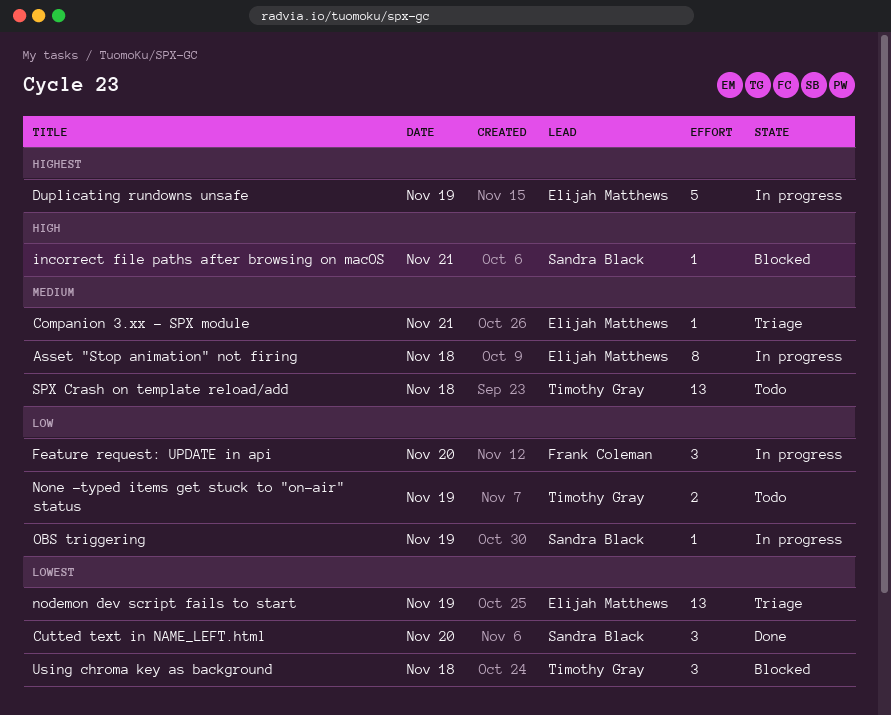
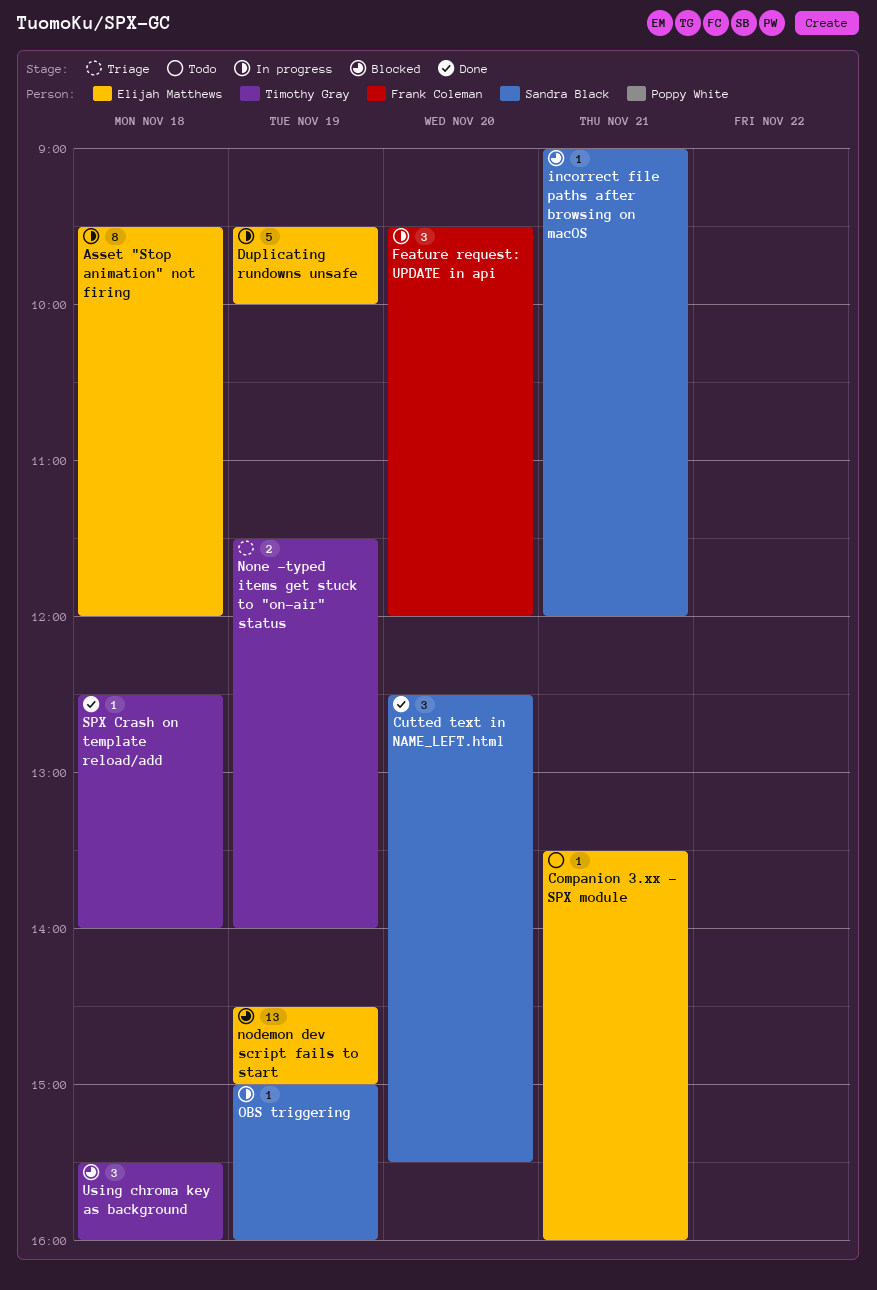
Companion 3.xx - SPX module, status: Triage -> Todo
nodemon dev script fails to start, status: Triage -> Blocked
None -typed items get stuck to "on-air" status, status: Todo -> Triage
SPX Crash on template reload/add, status: Todo -> Done
SPX Crash on template reload/add, estimate: 13 -> 1

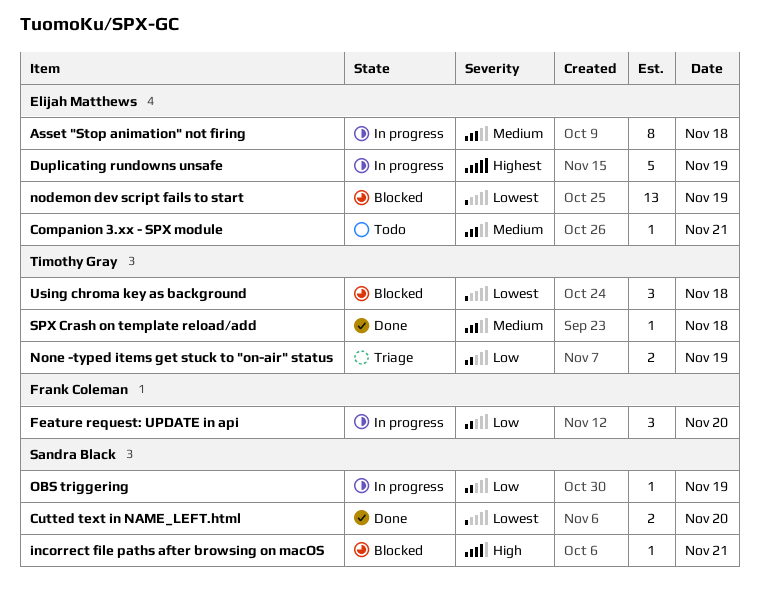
Cutted text in NAME_LEFT.html, estimate: 3 -> 2

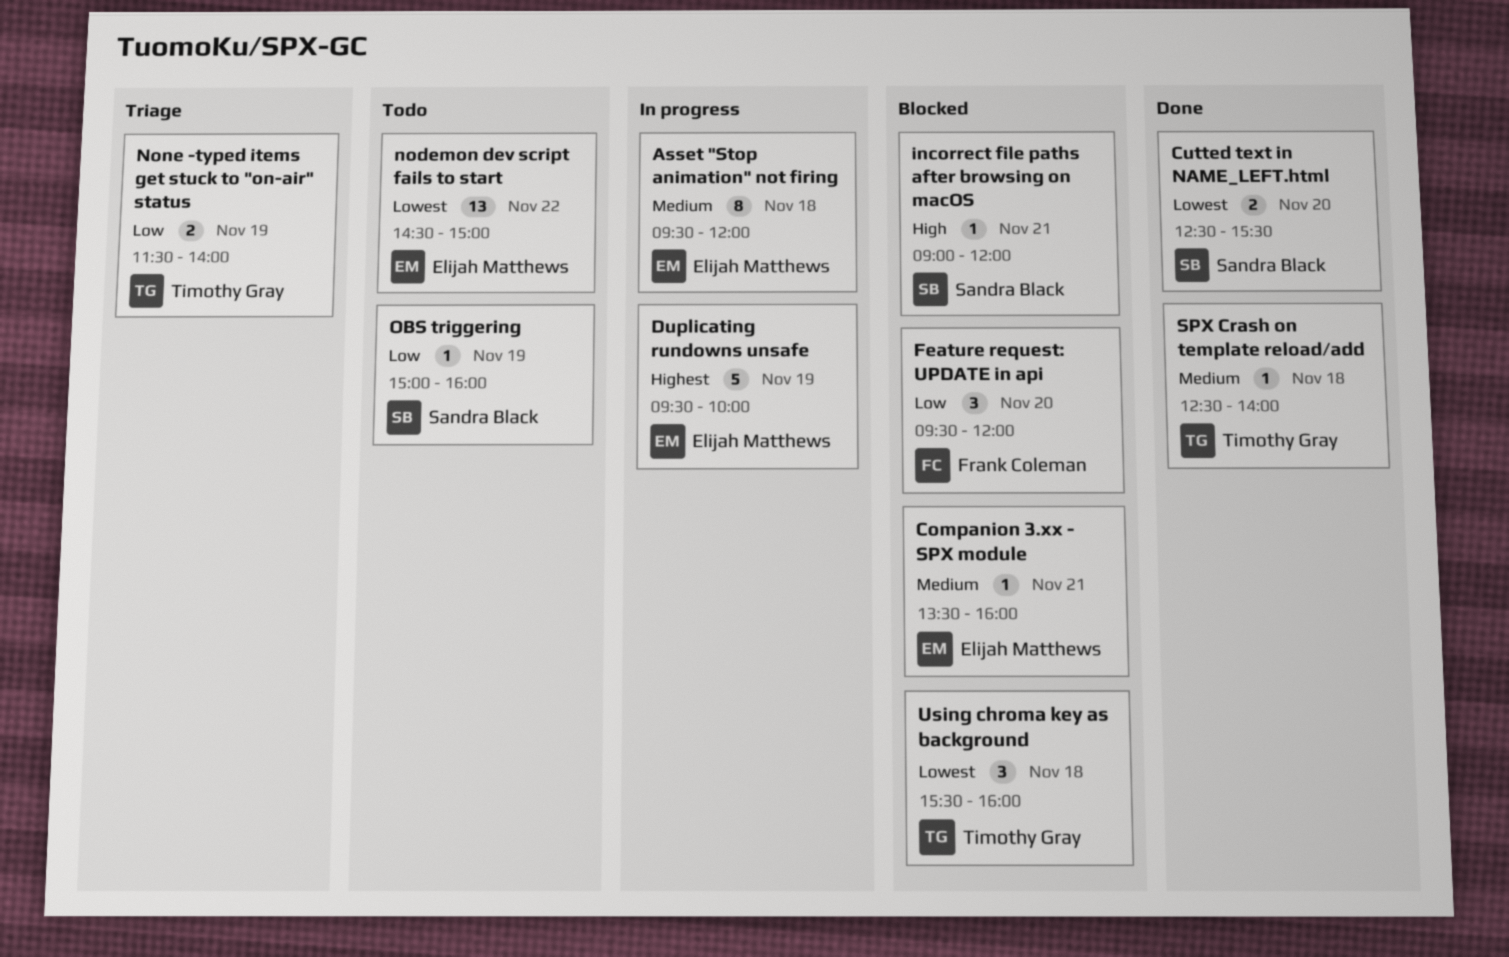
Companion 3.xx - SPX module, status: Todo -> Blocked
Feature request: UPDATE in api, status: In progress -> Blocked
nodemon dev script fails to start, status: Blocked -> Todo
nodemon dev script fails to start, day: Nov 19 -> Nov 22
OBS triggering, status: In progress -> Todo

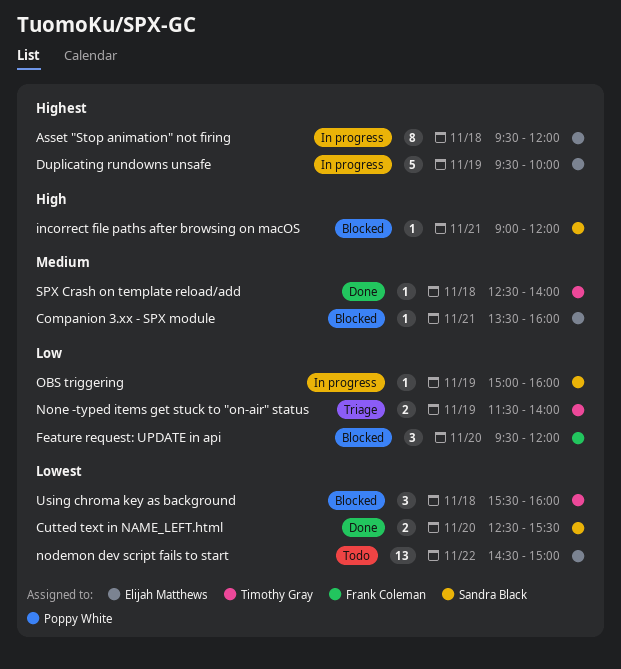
Asset "Stop animation" not firing, priority: Medium -> Highest
OBS triggering, status: Todo -> In progress

